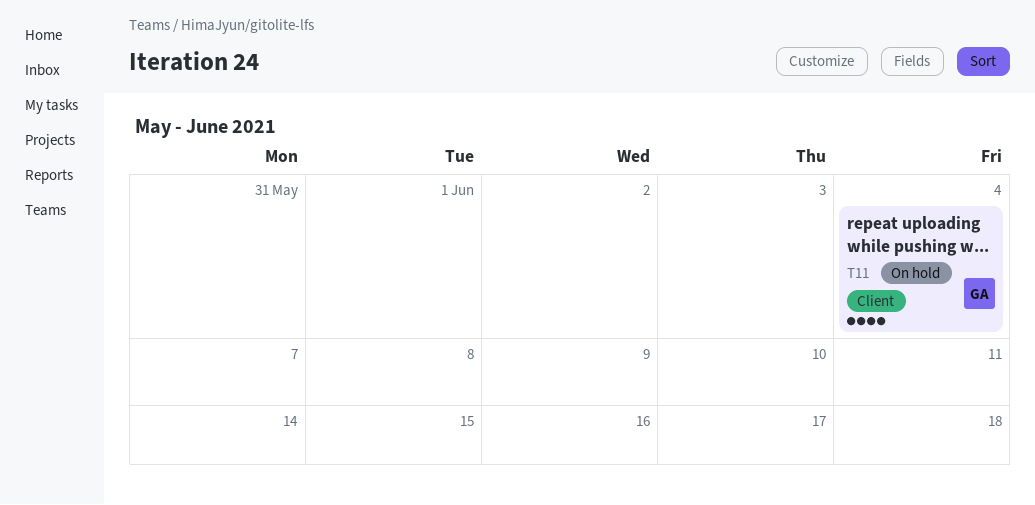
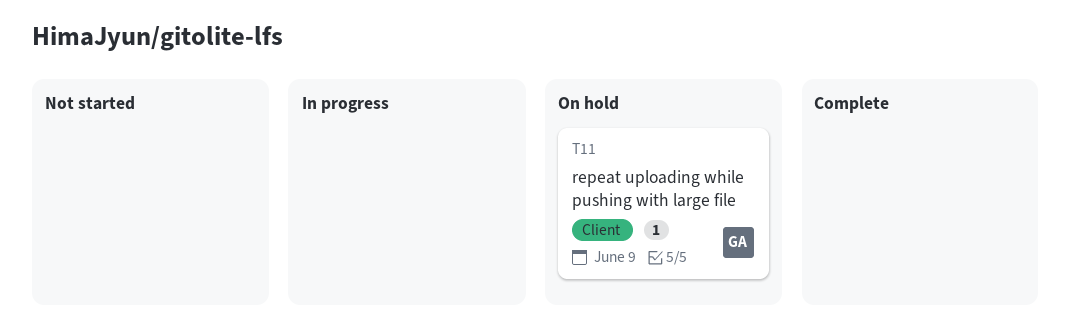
T11, estimate: 4 -> 1
T11, due: Jun 4 -> Jun 9

